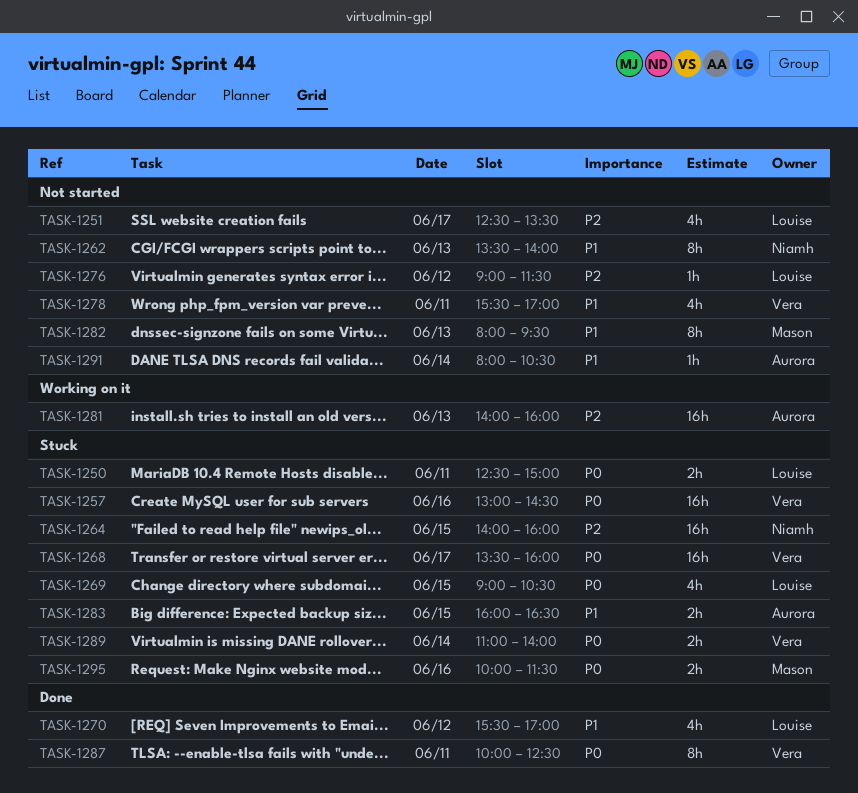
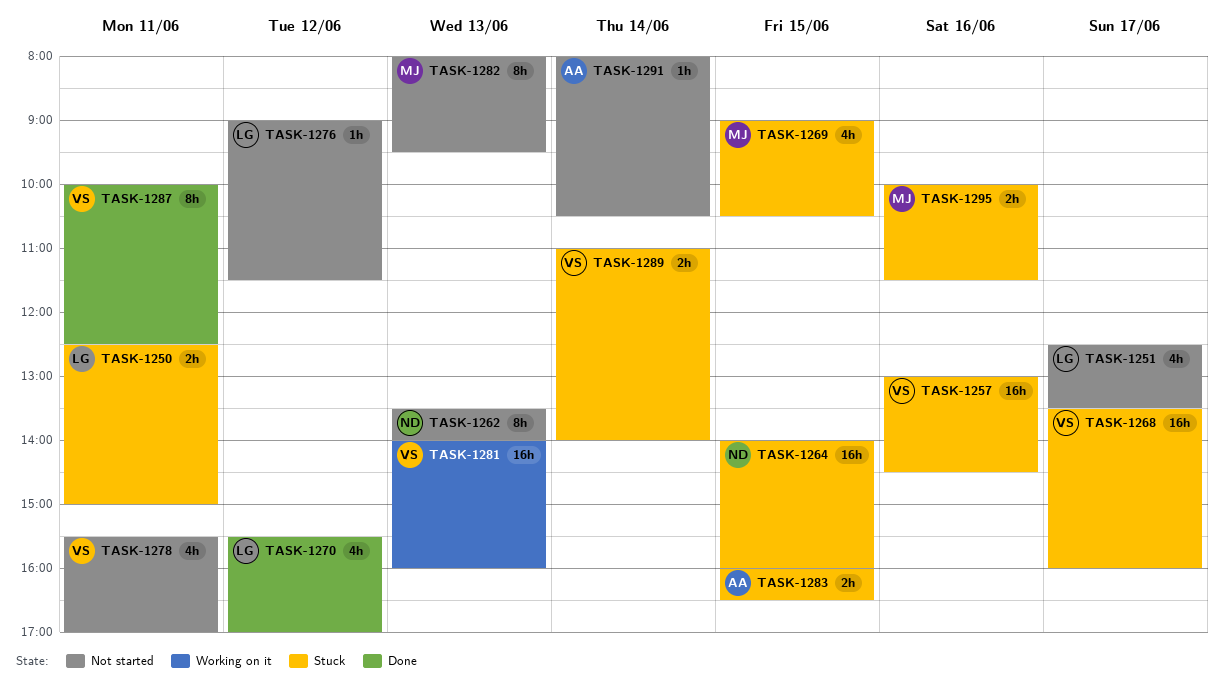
TASK-1269, owner: Louise -> Mason
TASK-1281, owner: Aurora -> Vera

